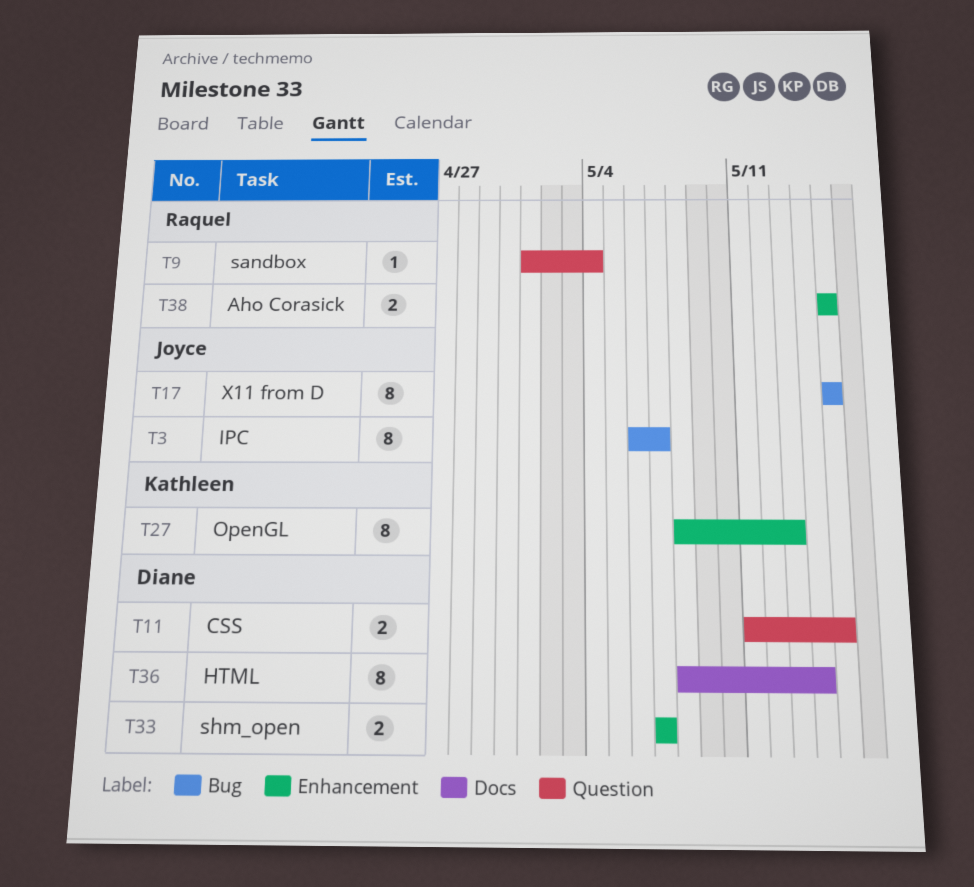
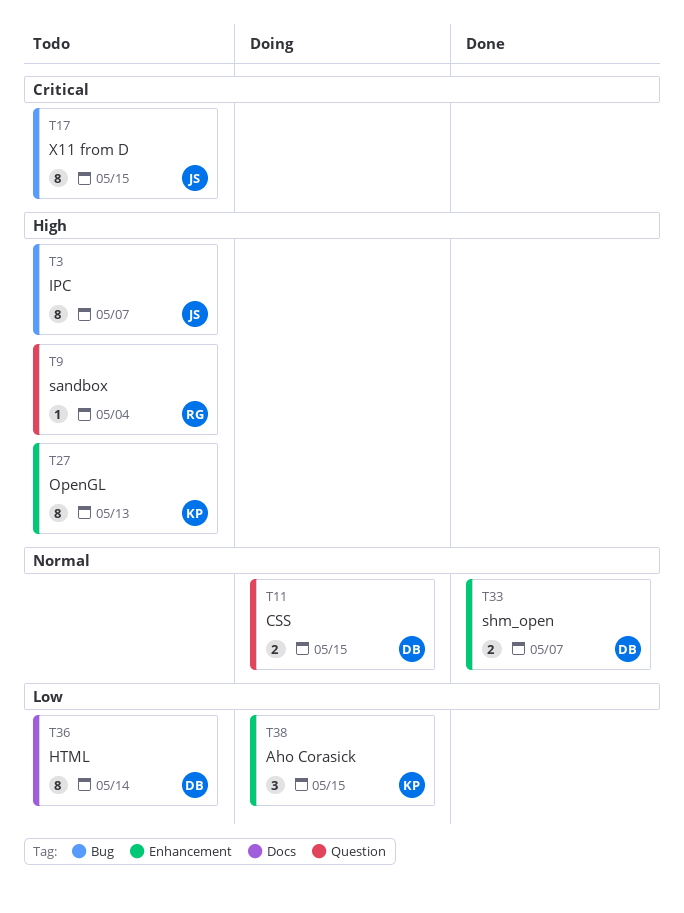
T38, owner: Raquel -> Kathleen
T38, estimate: 2 -> 3

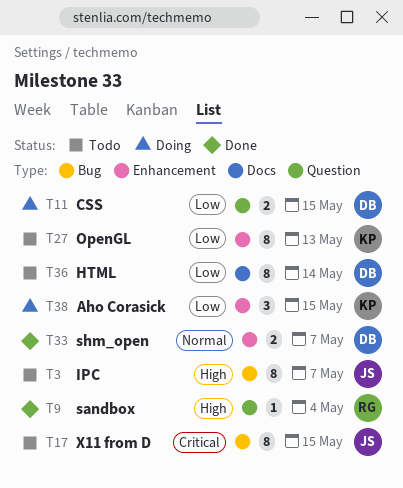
T9, status: Todo -> Done
T11, priority: Normal -> Low
T27, priority: High -> Low

